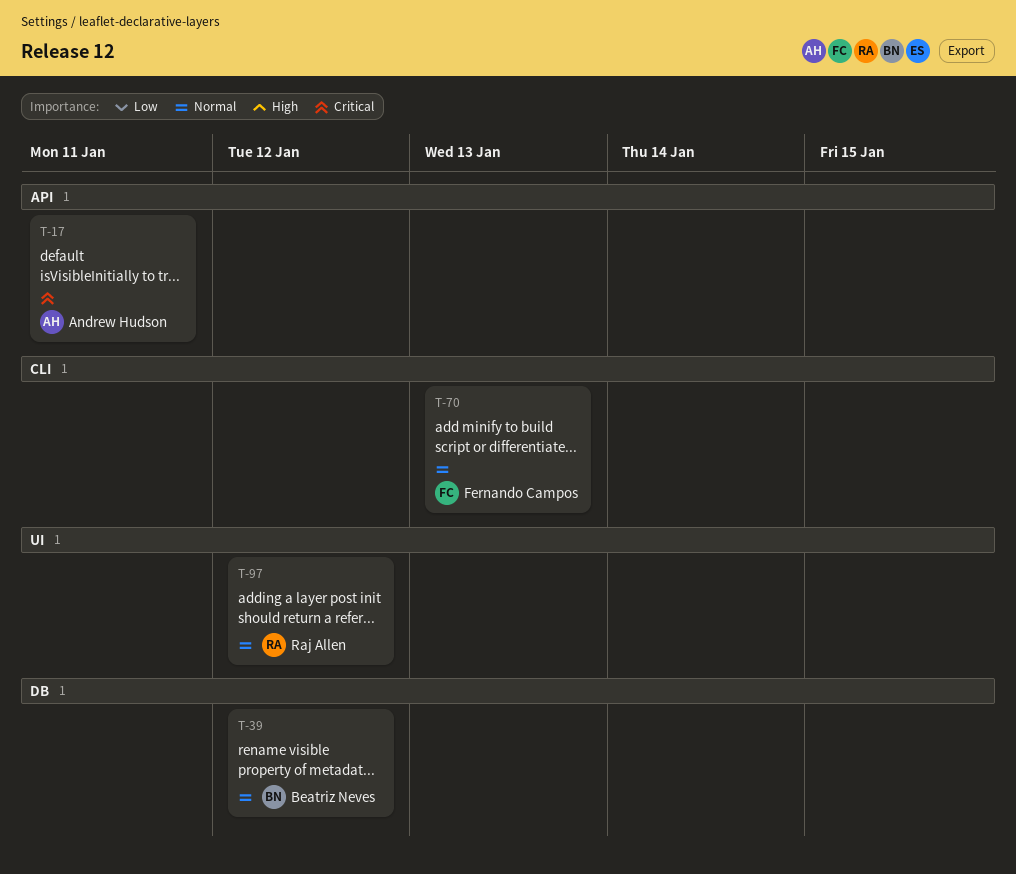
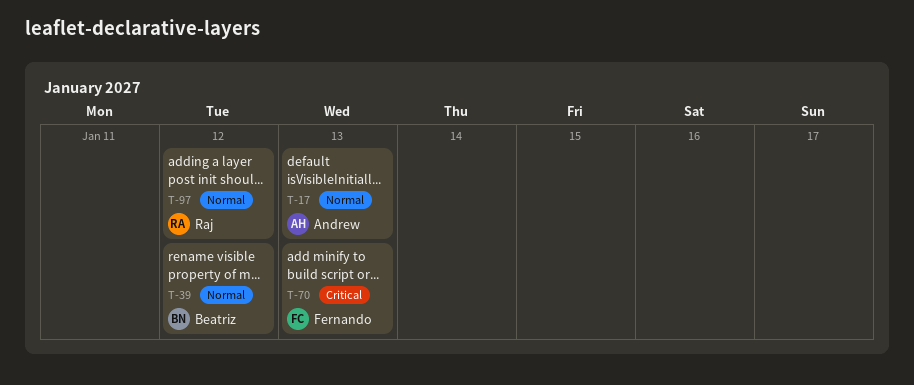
T-17, priority: Critical -> Normal
T-17, due: Jan 11 -> Jan 13
T-70, priority: Normal -> Critical

